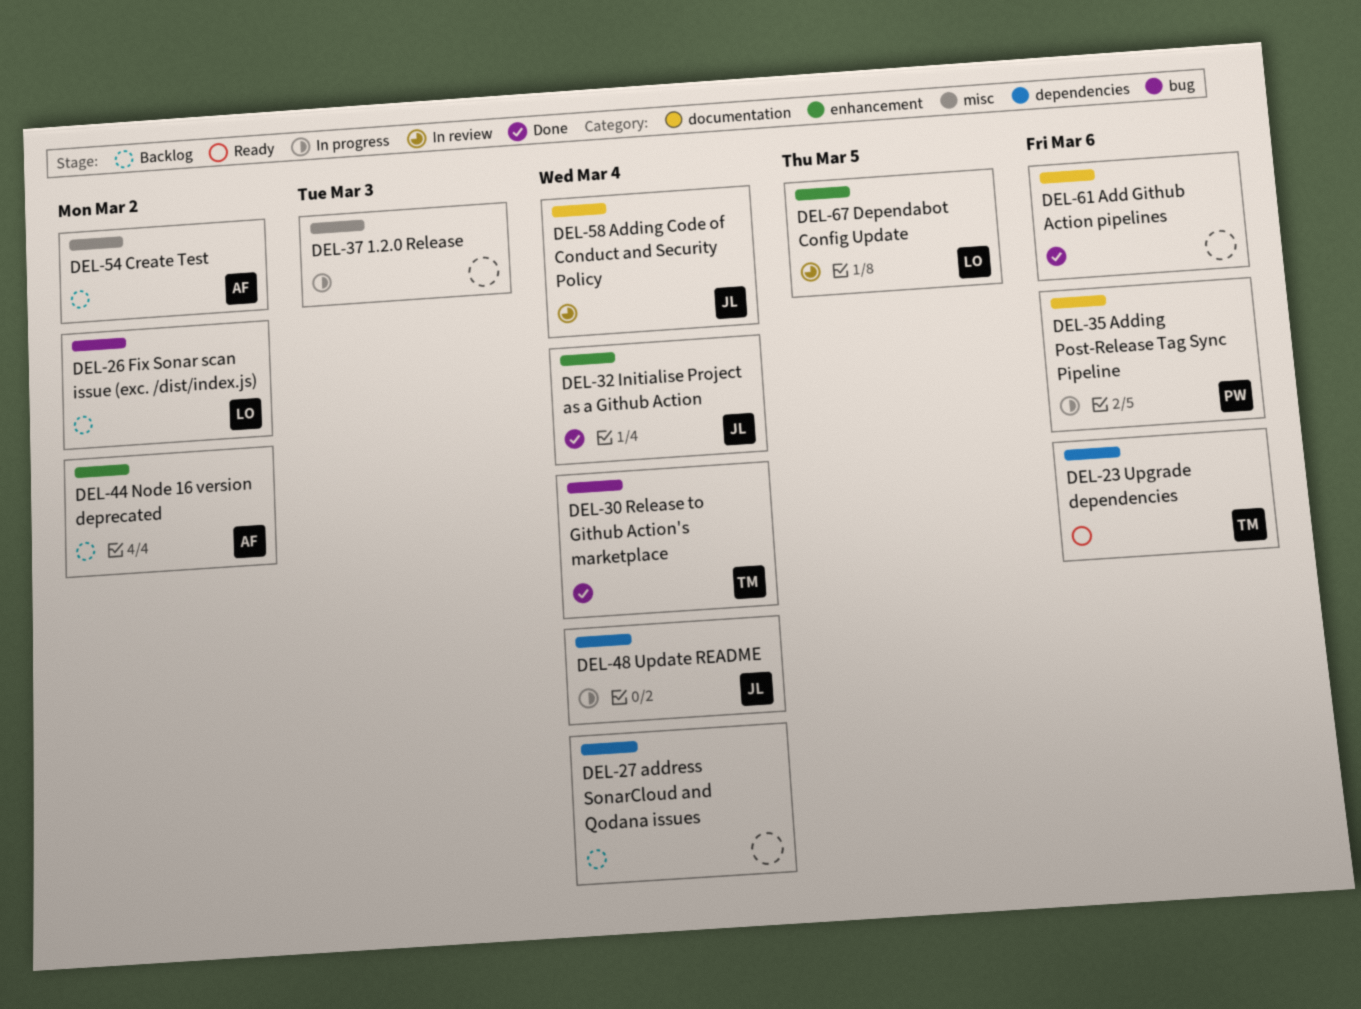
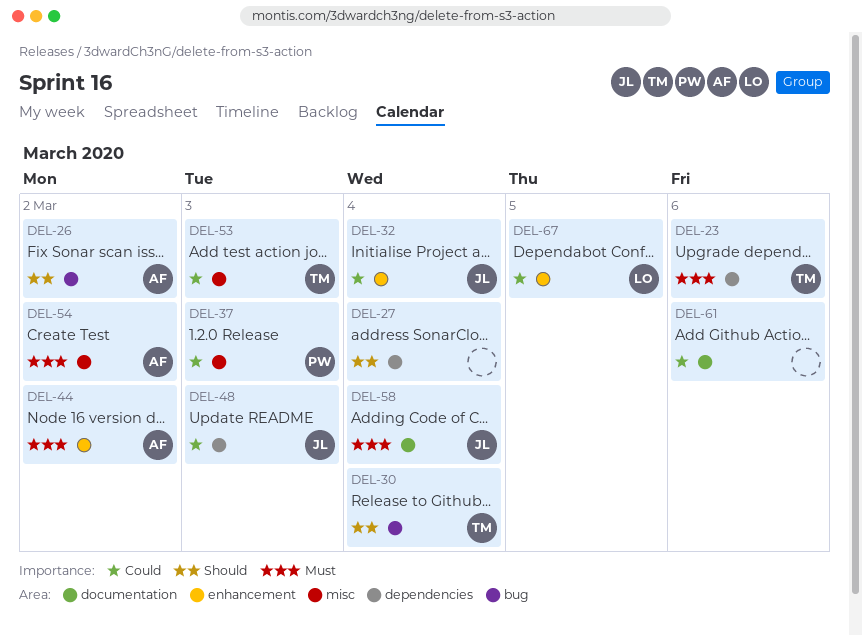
DEL-26, owner: LO -> AF
DEL-35: present -> none
DEL-37, owner: none -> PW
DEL-48, due: Mar 4 -> Mar 3
DEL-53: none -> present

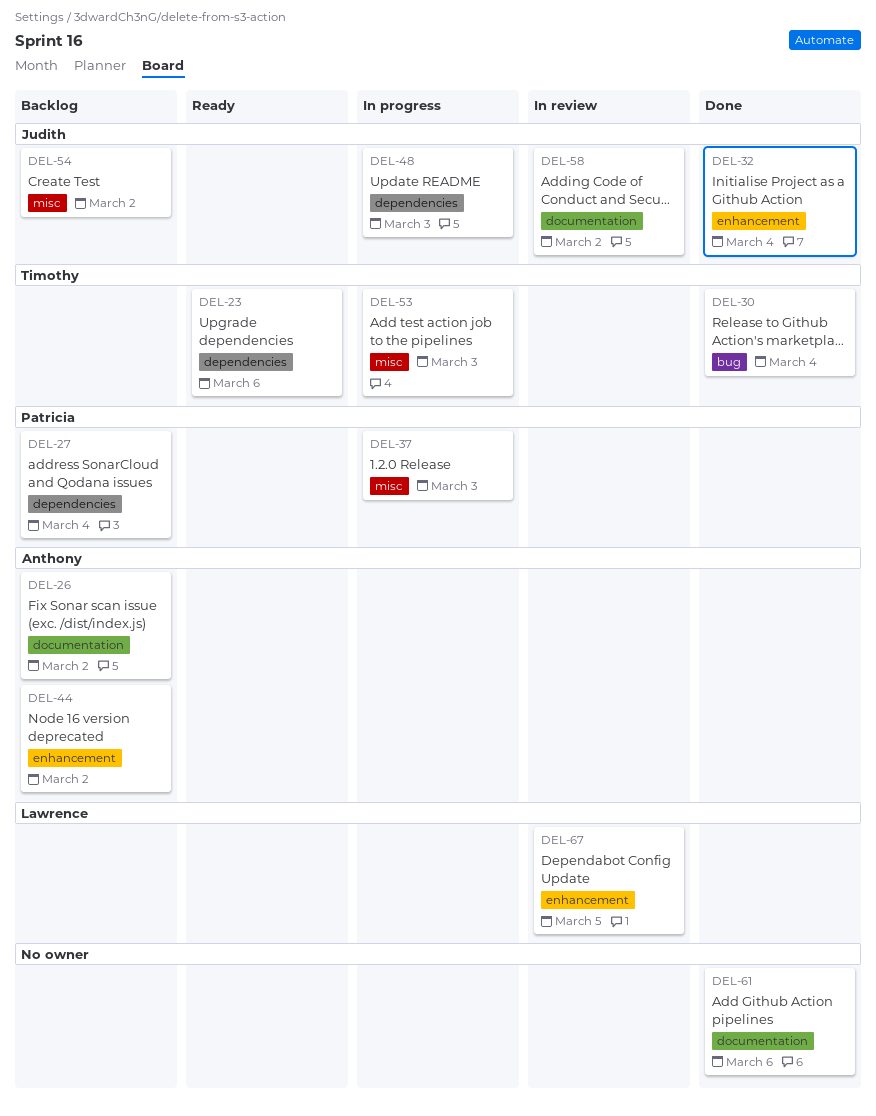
DEL-26, label: bug -> documentation
DEL-27, owner: none -> Patricia
DEL-54, owner: Anthony -> Judith
DEL-58, due: Mar 4 -> Mar 2

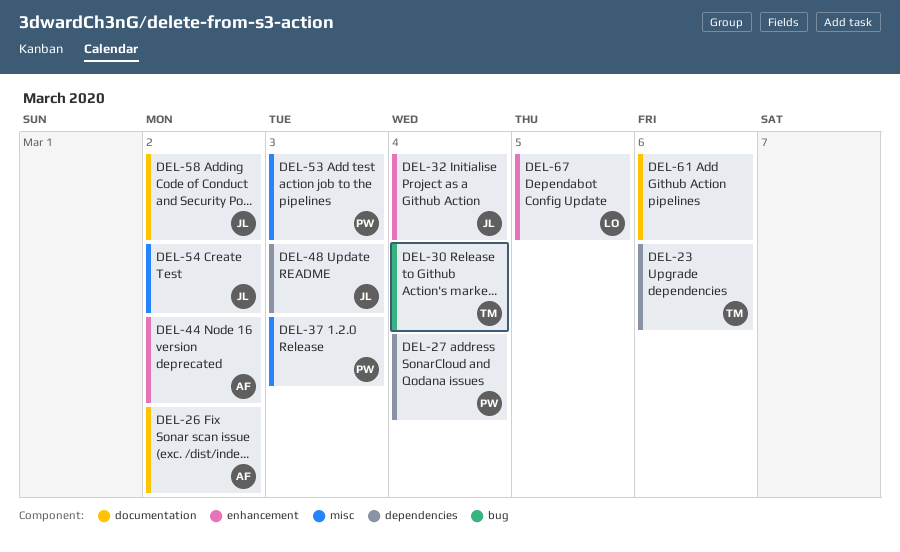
DEL-53, owner: Timothy -> Patricia

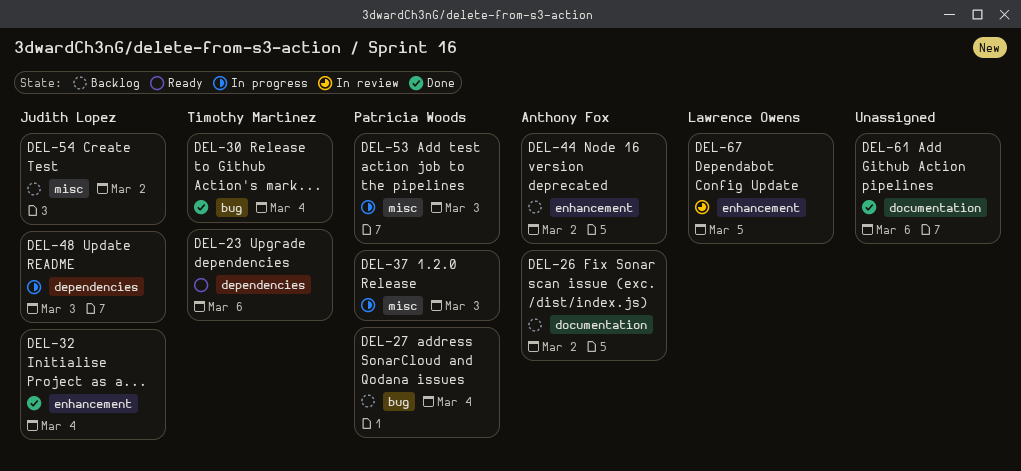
DEL-27, label: dependencies -> bug
DEL-58: present -> none

